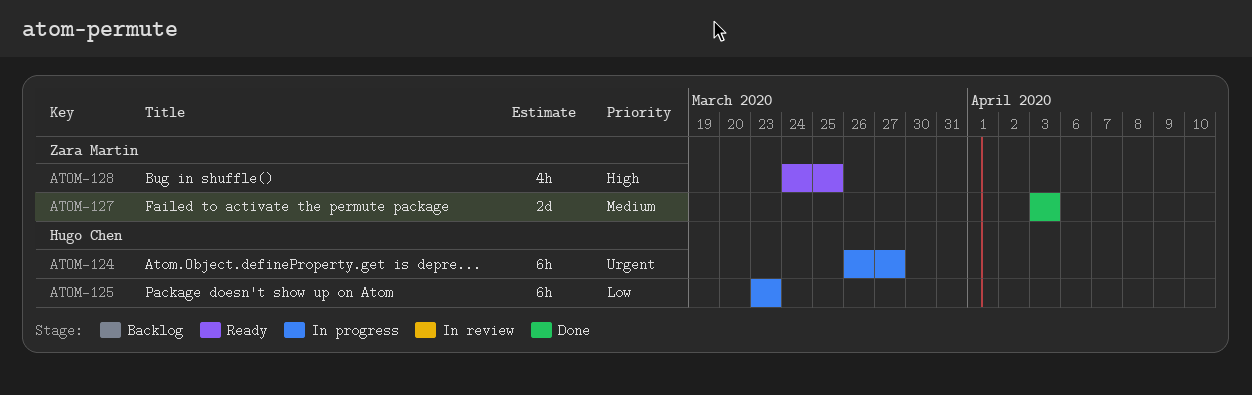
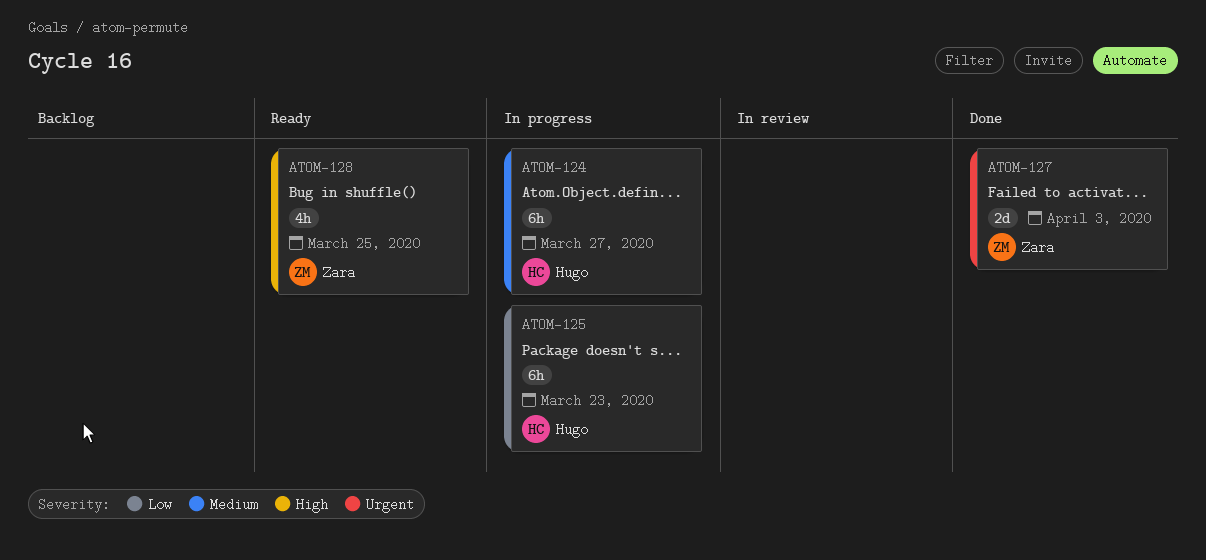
ATOM-124, priority: Urgent -> Medium
ATOM-127, priority: Medium -> Urgent

